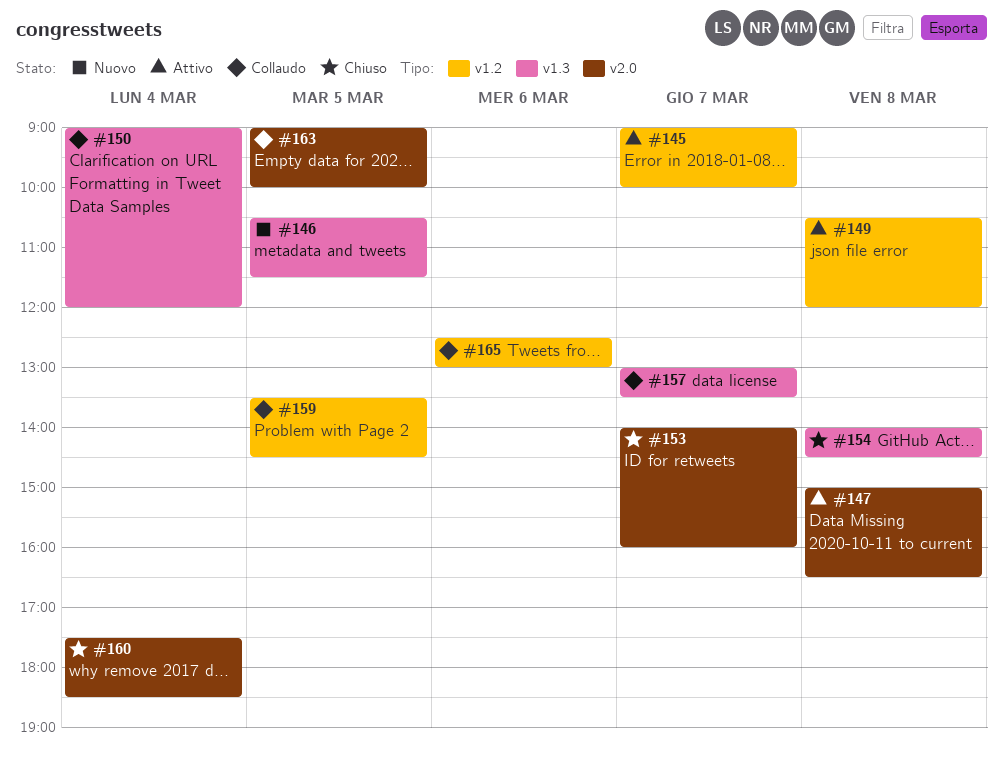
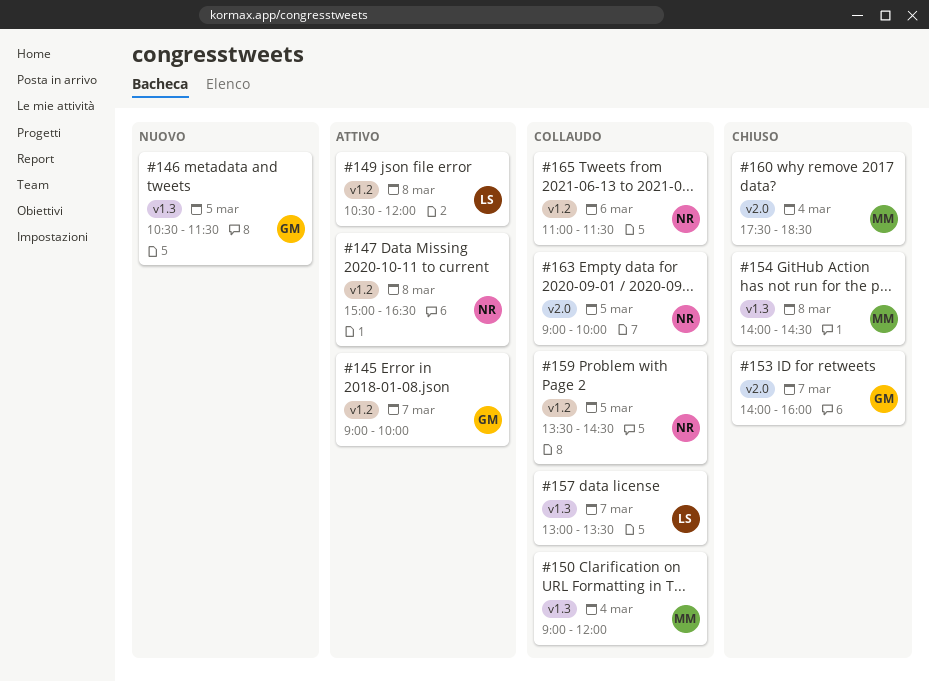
#147, label: v2.0 -> v1.2
#165, begins: 12:30 -> 11:00
#165, ends: 13:00 -> 11:30

